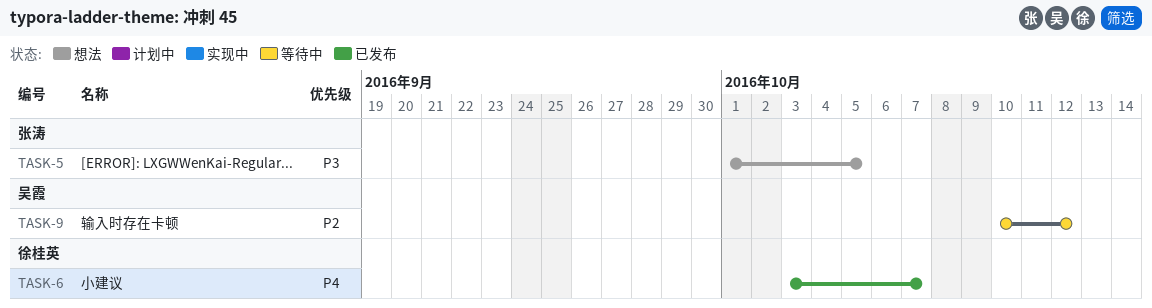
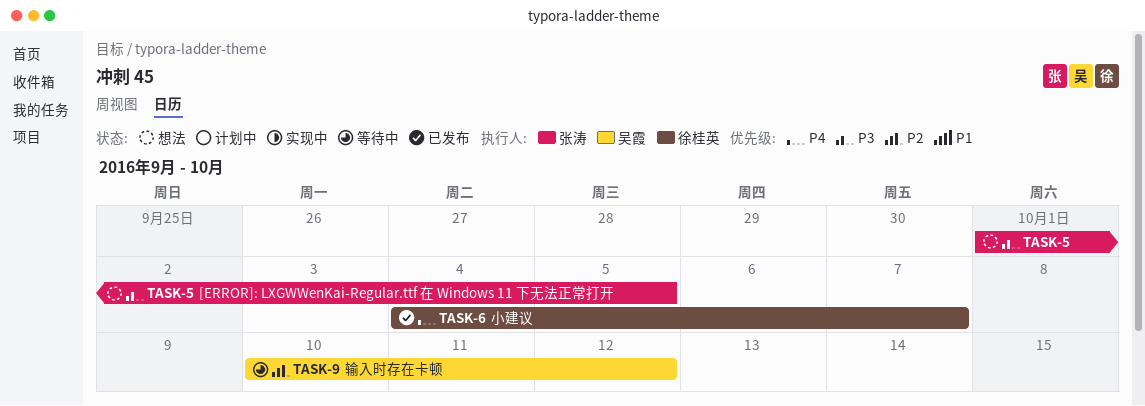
TASK-6, start: Oct 3 -> Oct 4

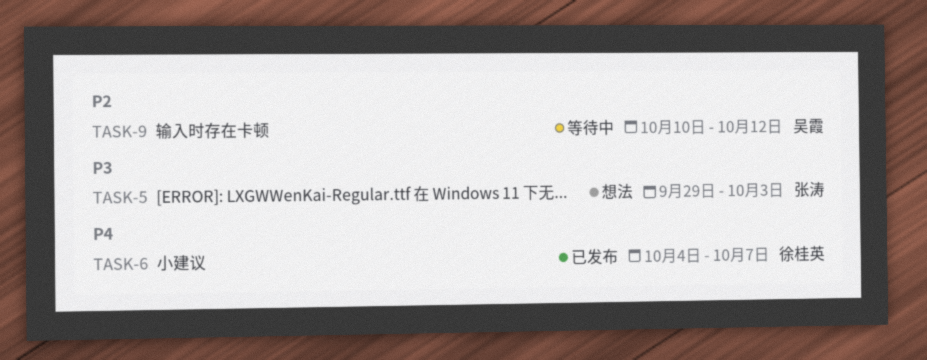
TASK-5, start: Oct 1 -> Sep 29
TASK-5, due: Oct 5 -> Oct 3

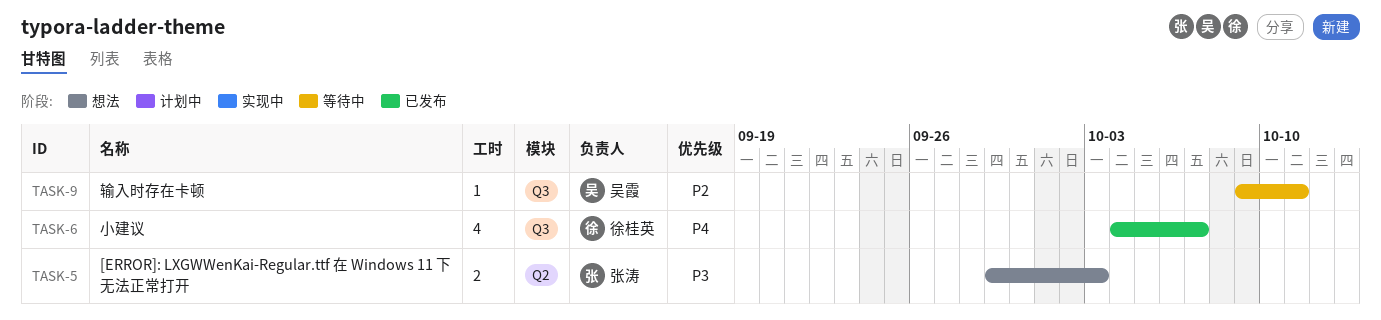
TASK-9, start: Oct 10 -> Oct 9
TASK-9, due: Oct 12 -> Oct 11

